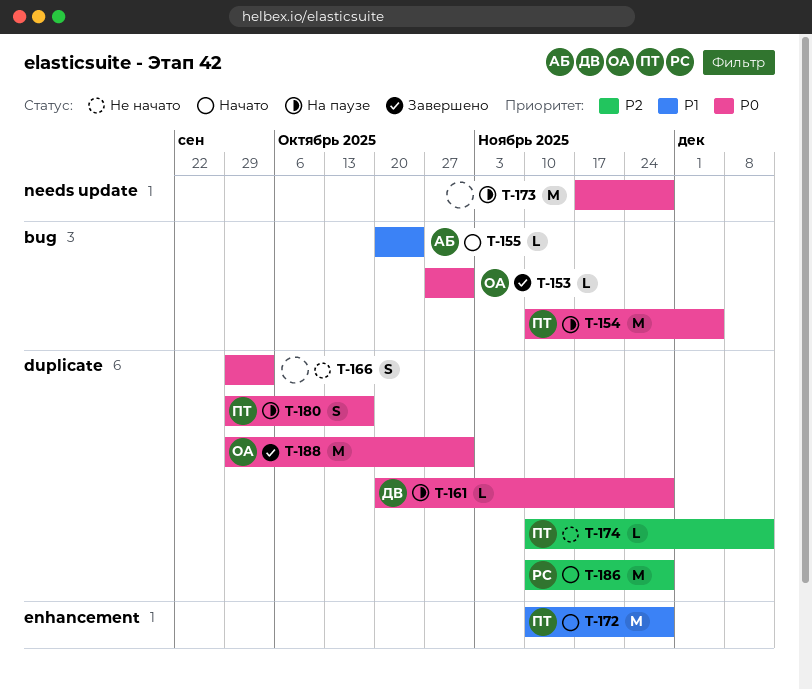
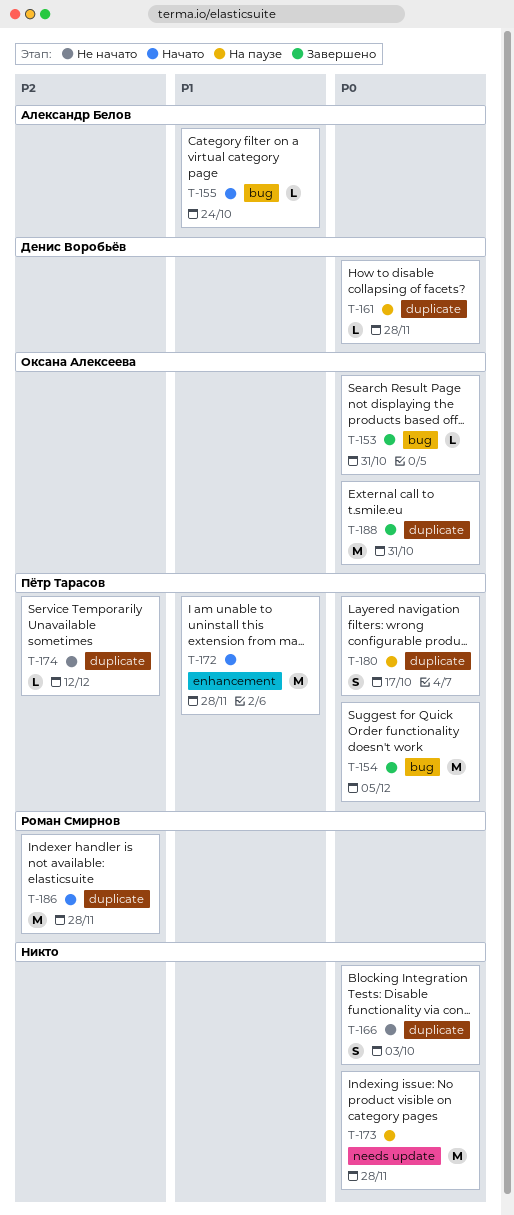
T-154, status: На паузе -> Завершено

